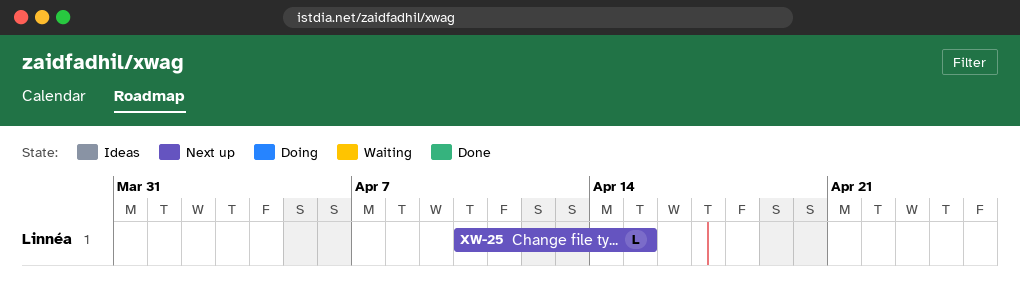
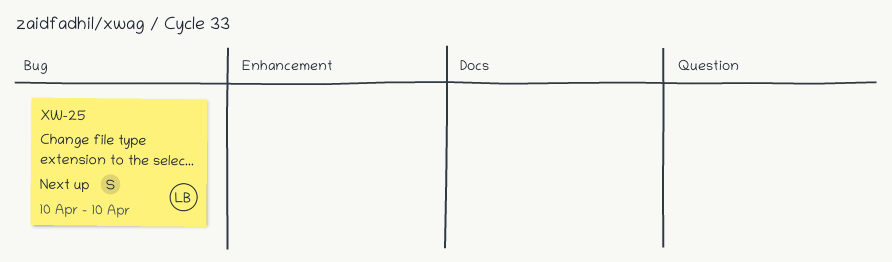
XW-25, estimate: L -> S
XW-25, due: Apr 15 -> Apr 10

